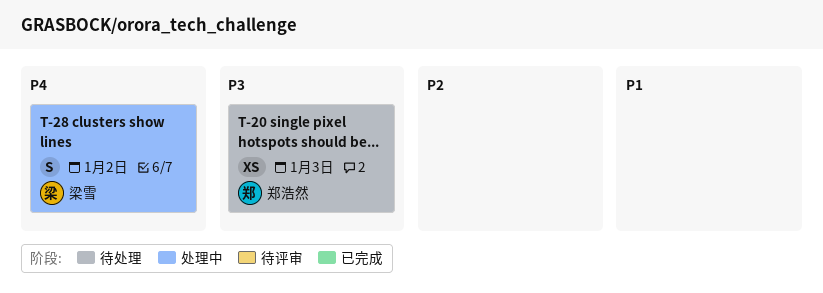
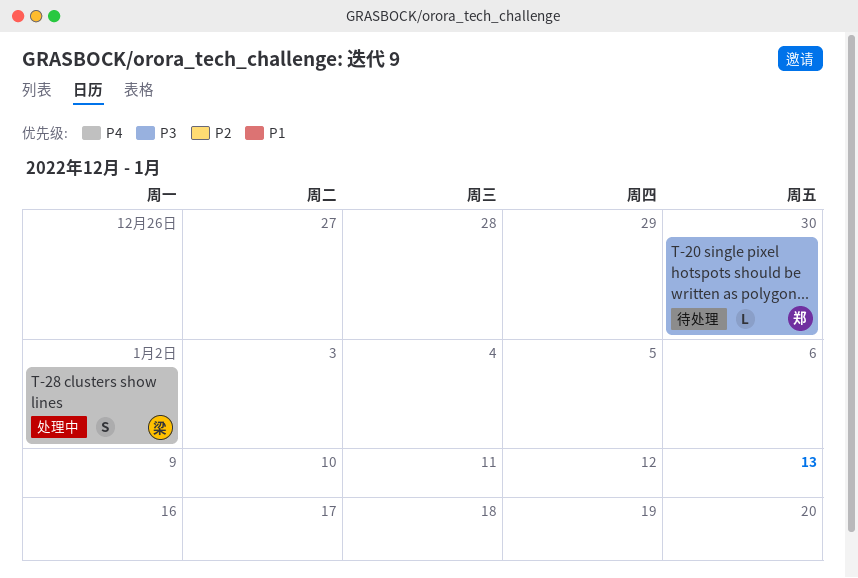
T-20, estimate: XS -> L
T-20, due: Jan 3 -> Dec 30

